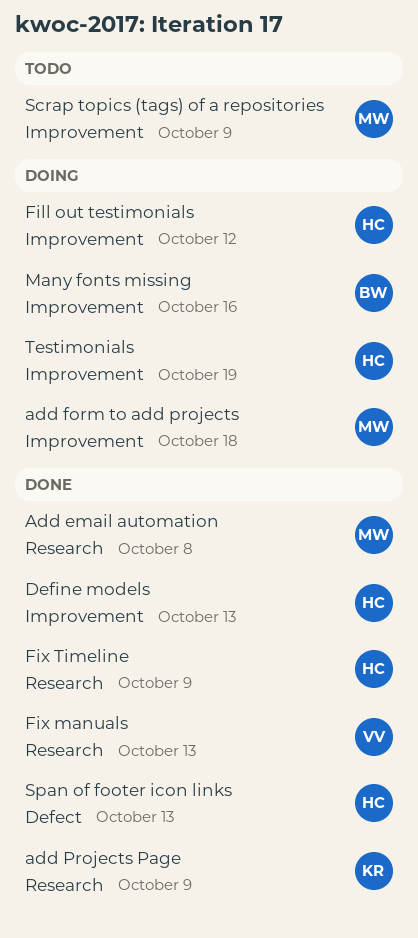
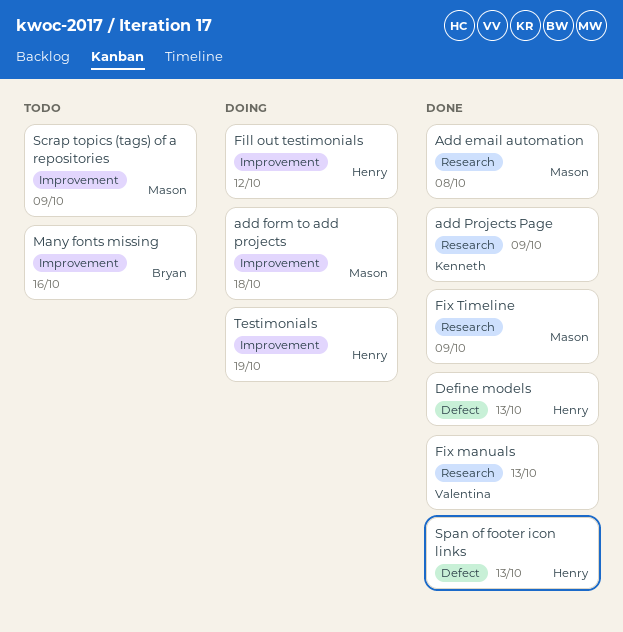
Define models, label: Improvement -> Defect
Fix Timeline, owner: Henry -> Mason
Many fonts missing, status: Doing -> Todo

